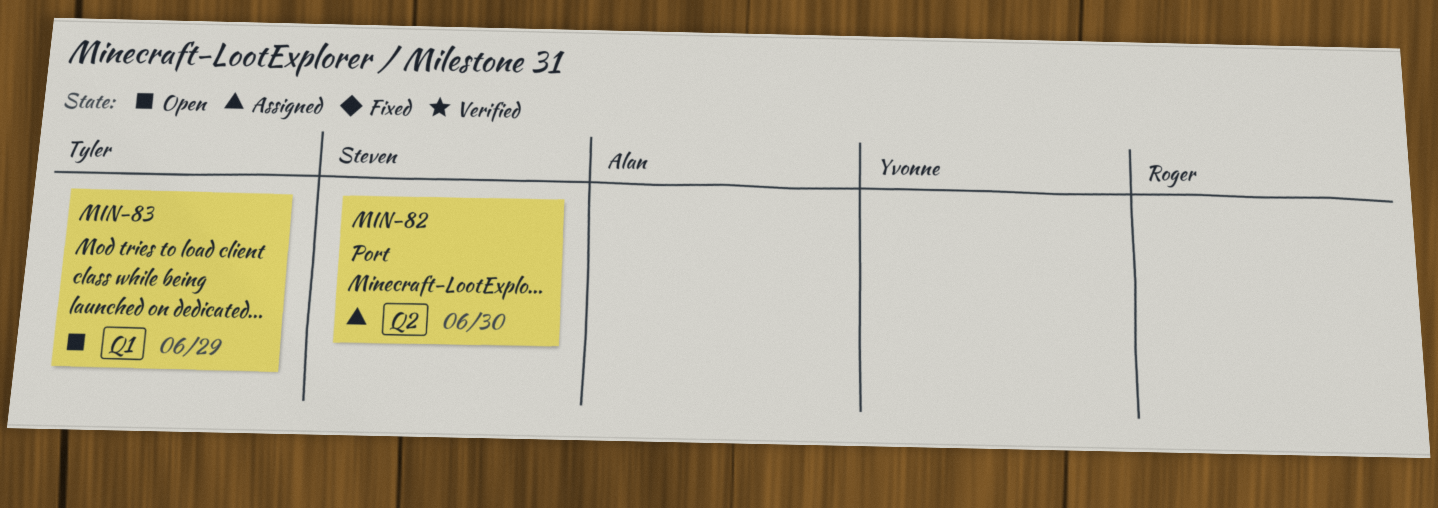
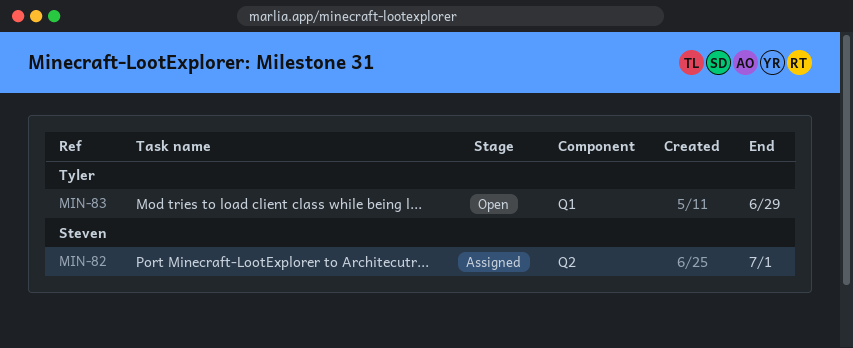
MIN-82, due: Jun 30 -> Jul 1

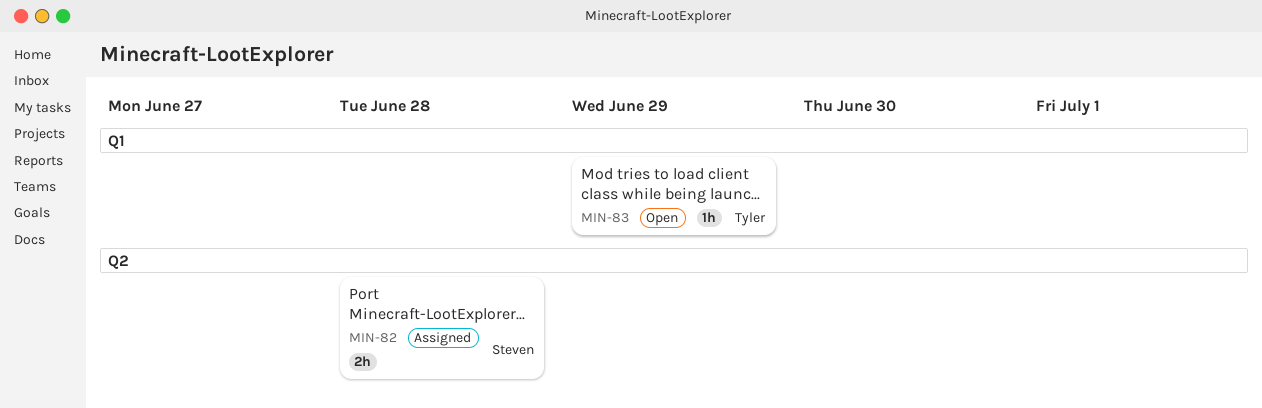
MIN-82, due: Jul 1 -> Jun 28

